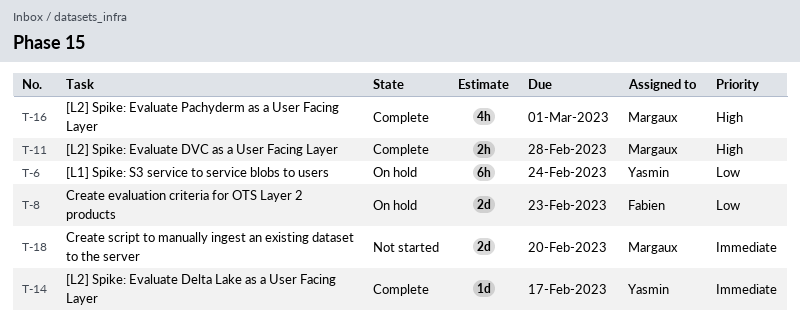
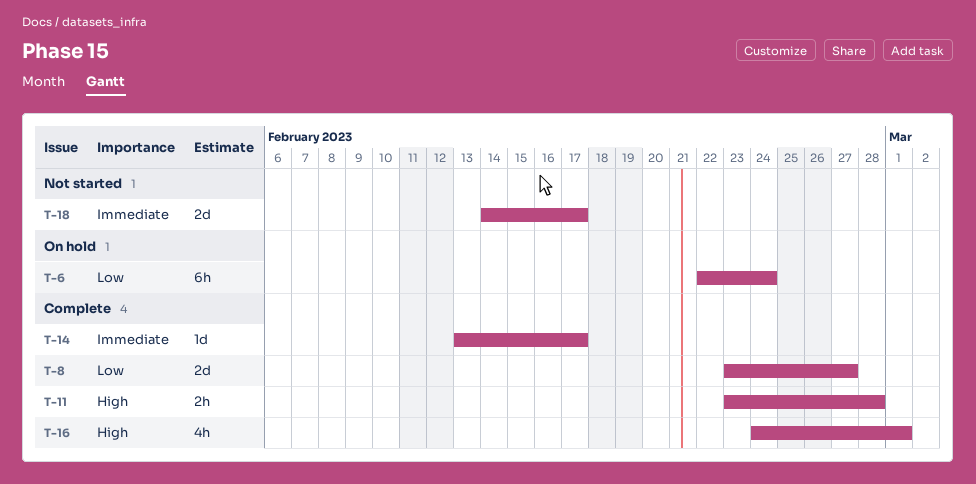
T-8, status: On hold -> Complete
T-8, due: Feb 23 -> Feb 27
T-18, due: Feb 20 -> Feb 17

